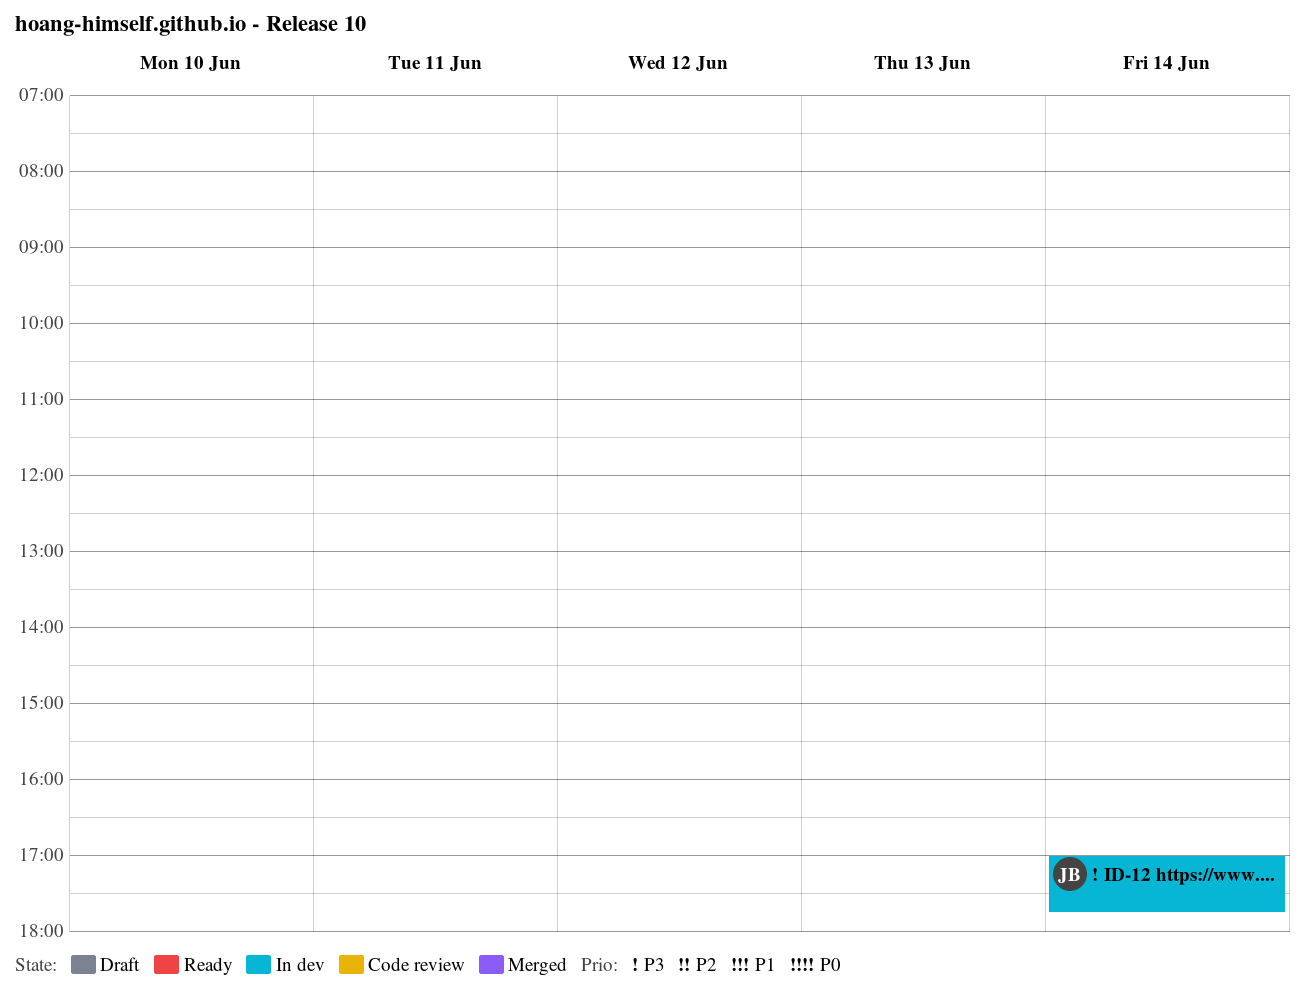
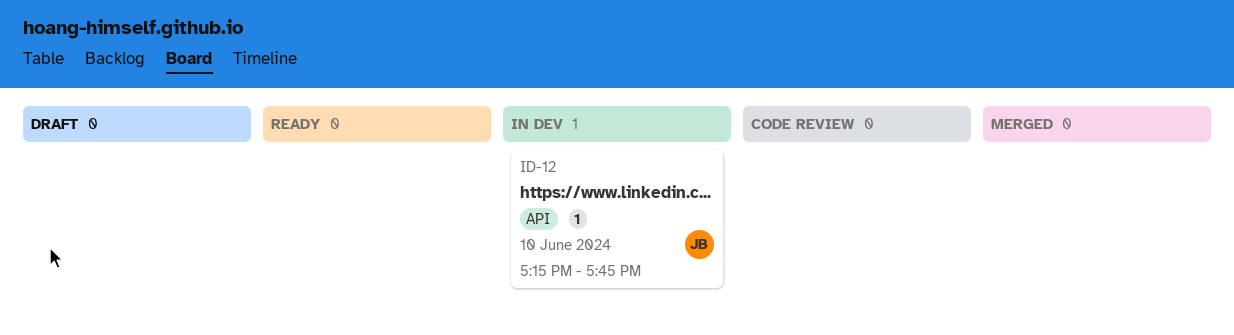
ID-12, day: Jun 14 -> Jun 10
ID-12, begins: 17:00 -> 17:15

